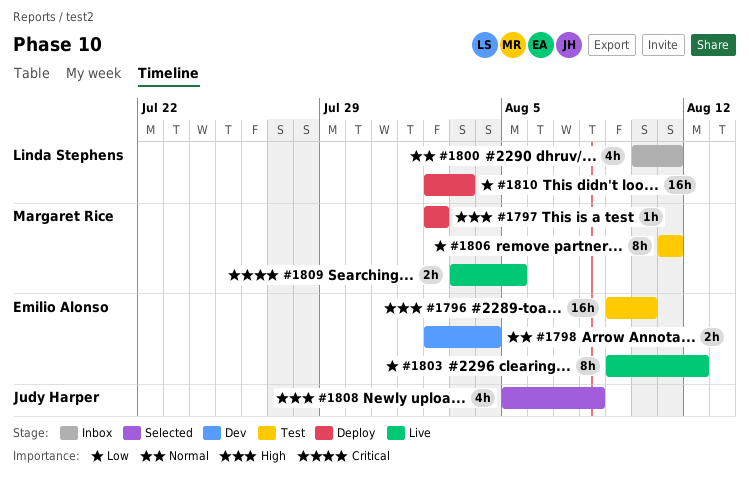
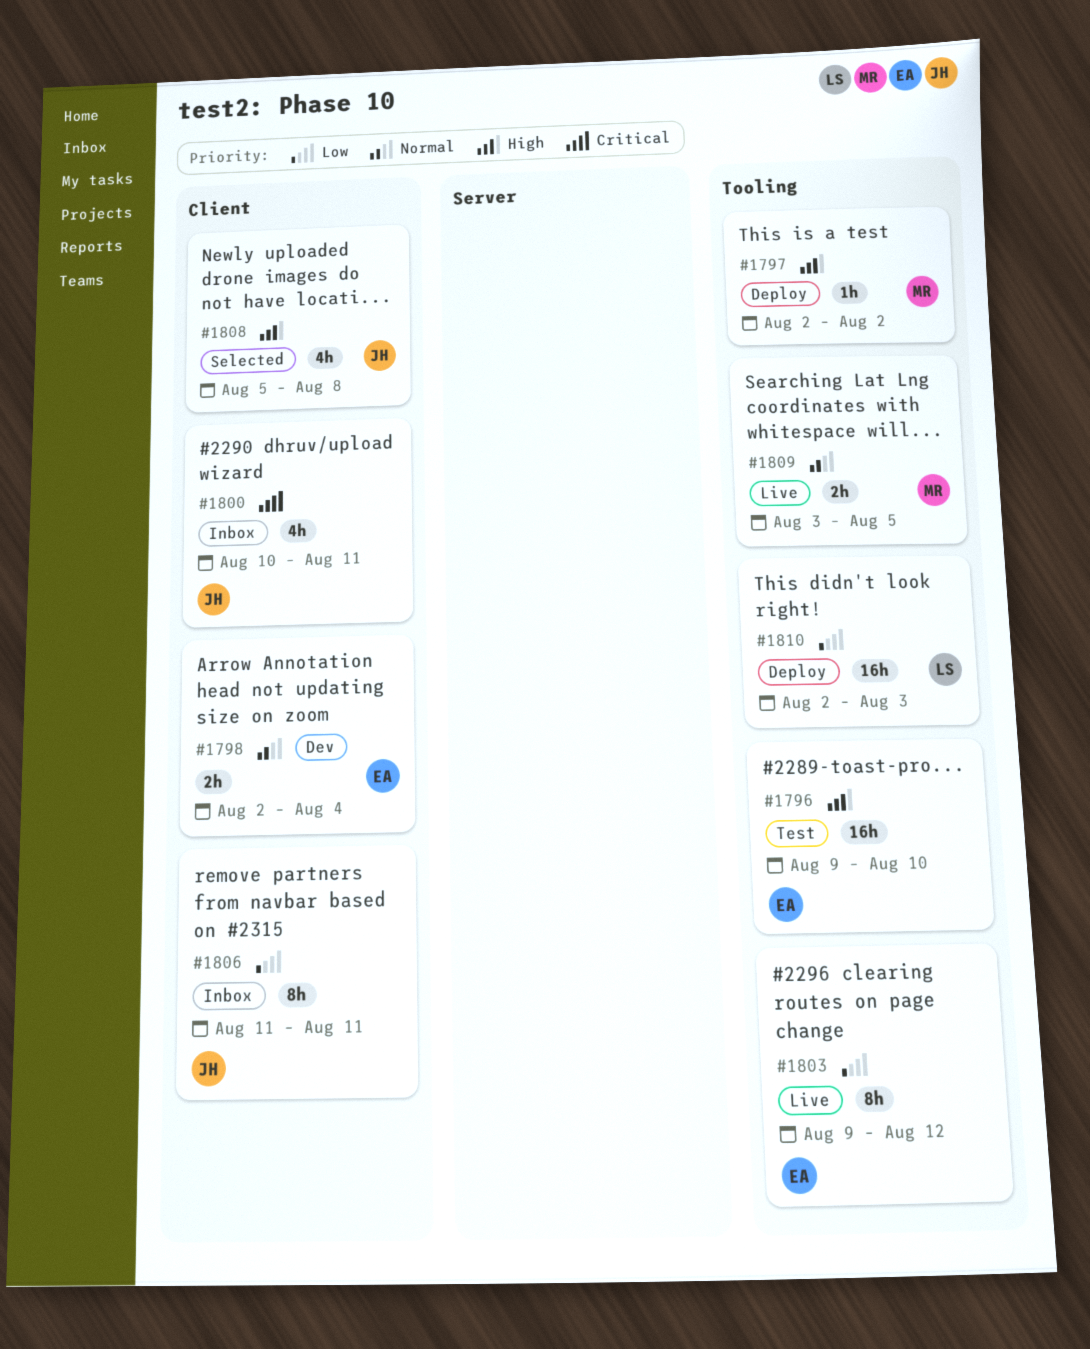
#1800, owner: Linda Stephens -> Judy Harper
#1800, priority: Normal -> Critical
#1806, status: Test -> Inbox
#1806, owner: Margaret Rice -> Judy Harper
#1809, priority: Critical -> Normal

